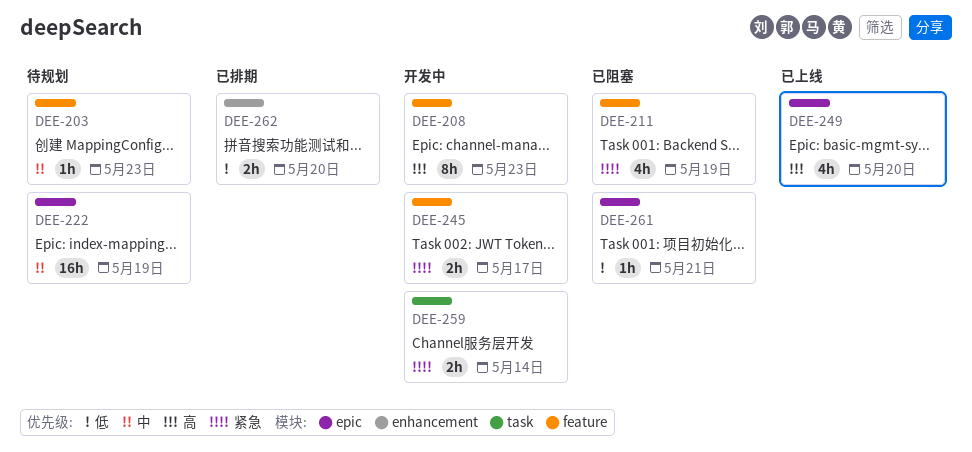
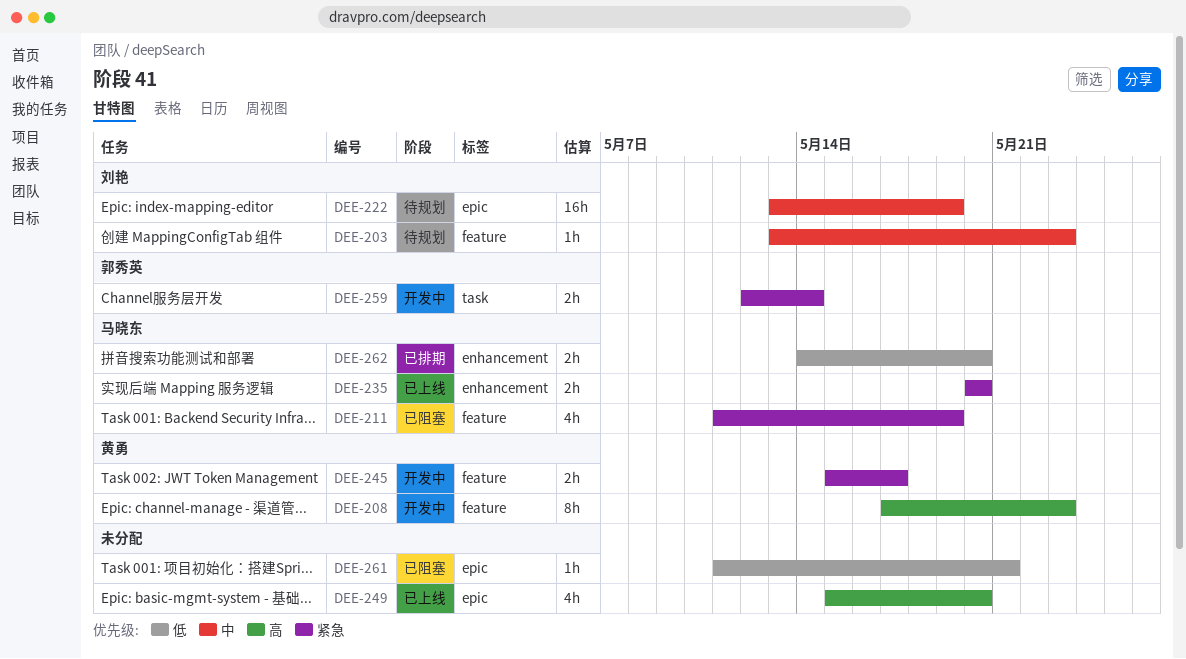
DEE-235: none -> present

